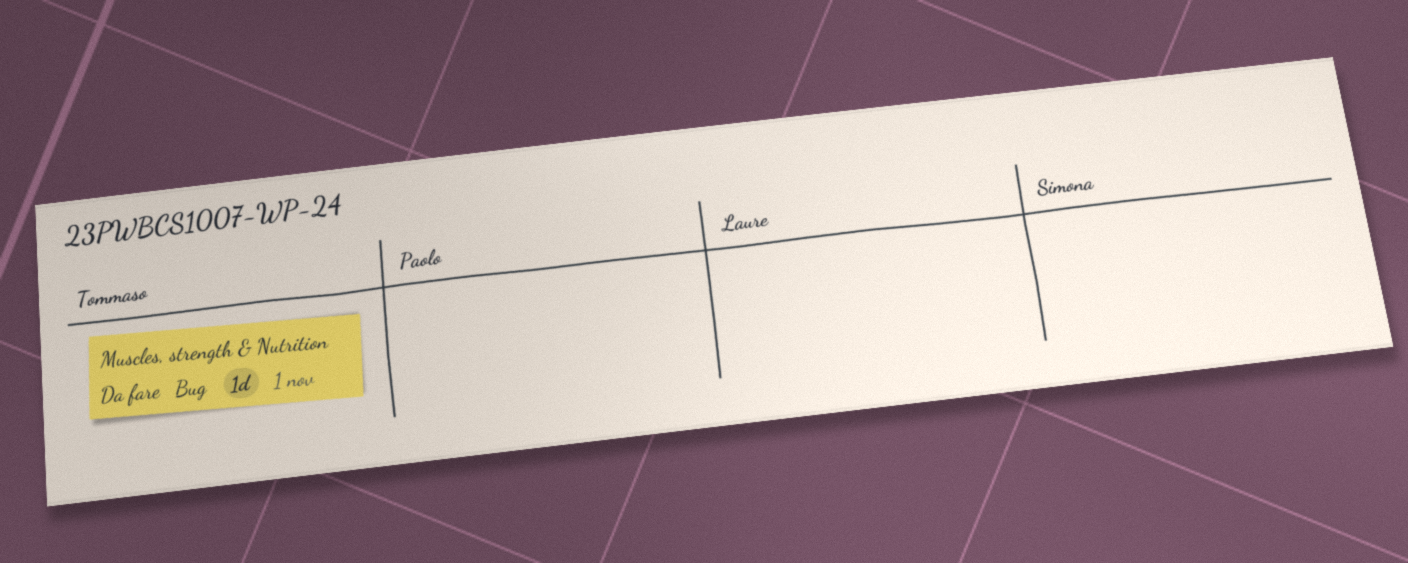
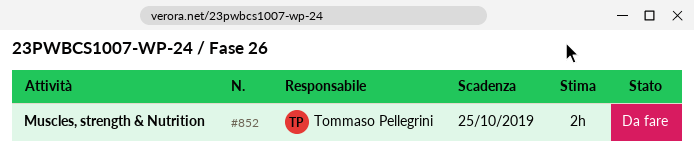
Muscles, strength & Nutrition, estimate: 1d -> 2h
Muscles, strength & Nutrition, due: Nov 1 -> Oct 25

